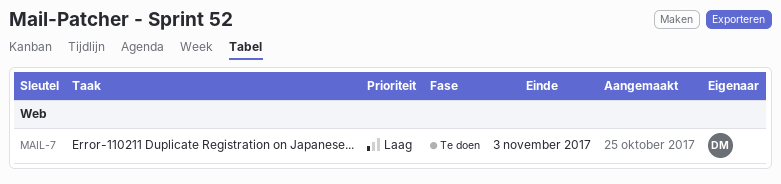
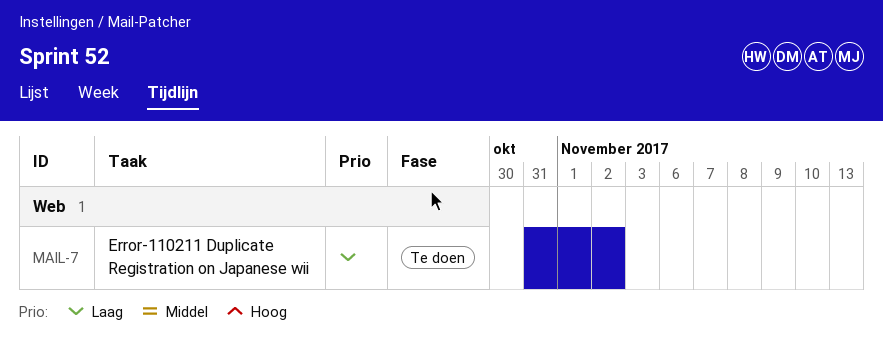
MAIL-7, due: Nov 3 -> Nov 2

